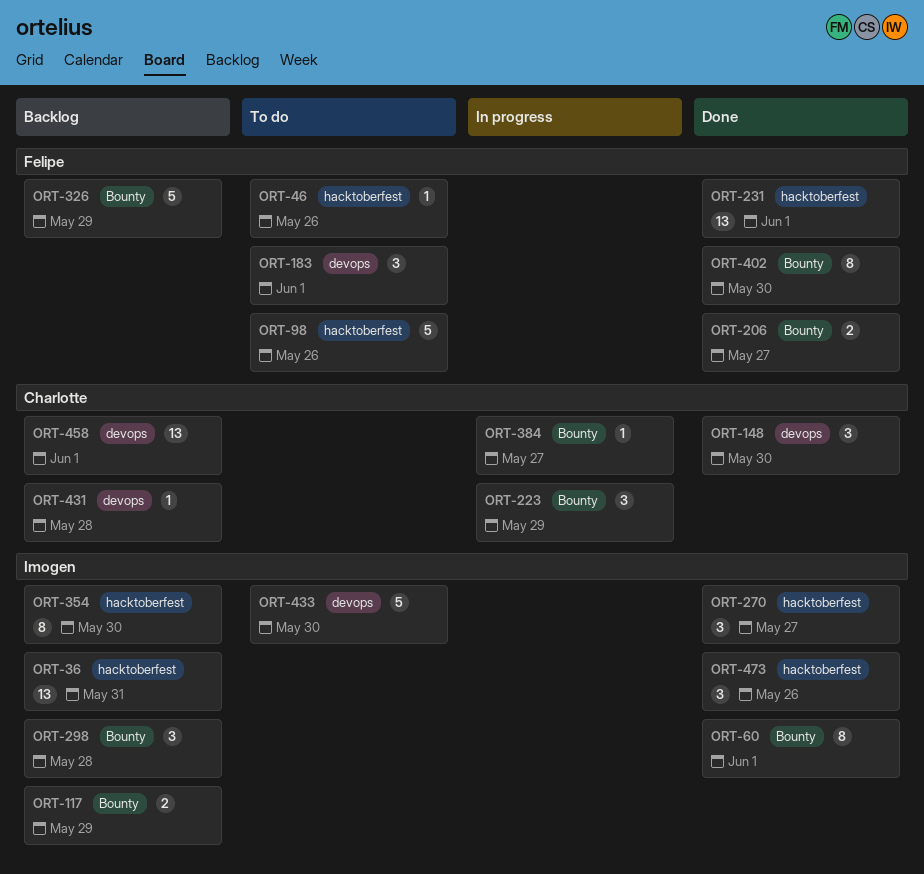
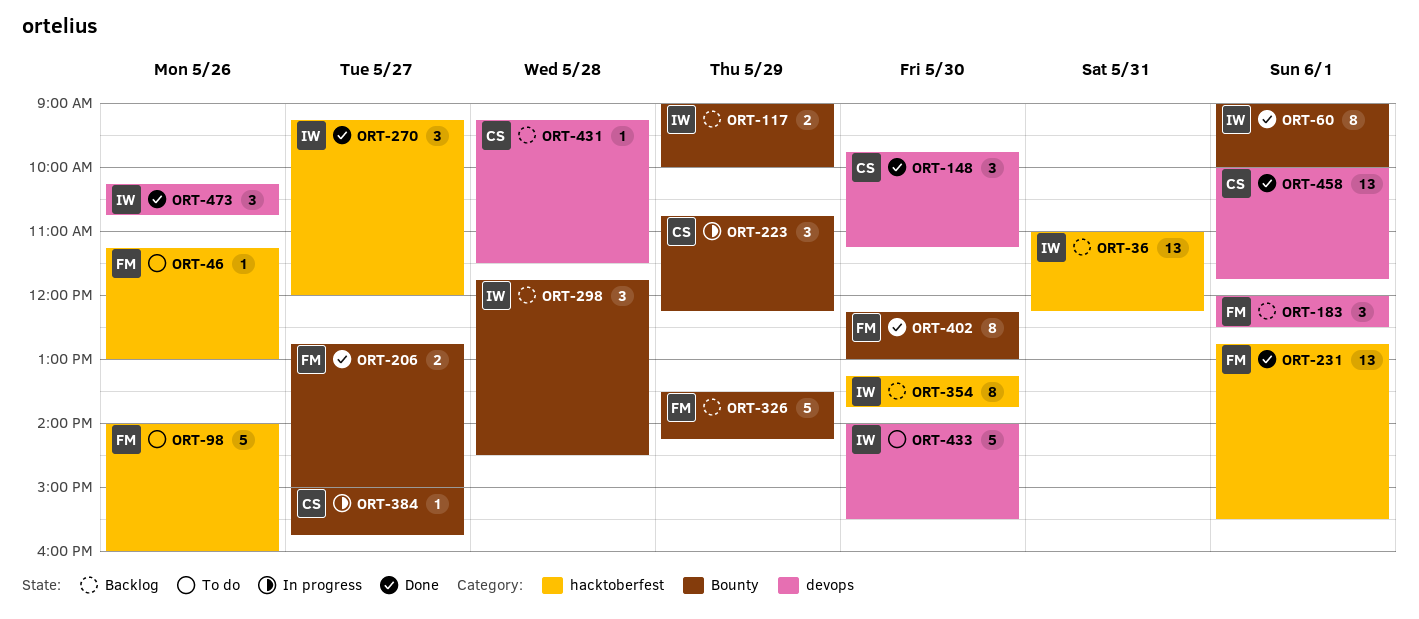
ORT-183, status: To do -> Backlog
ORT-458, status: Backlog -> Done
ORT-473, label: hacktoberfest -> devops

